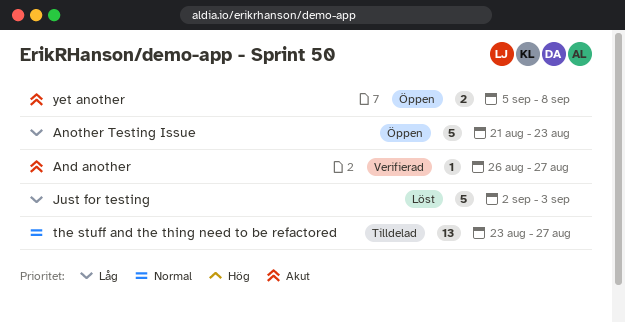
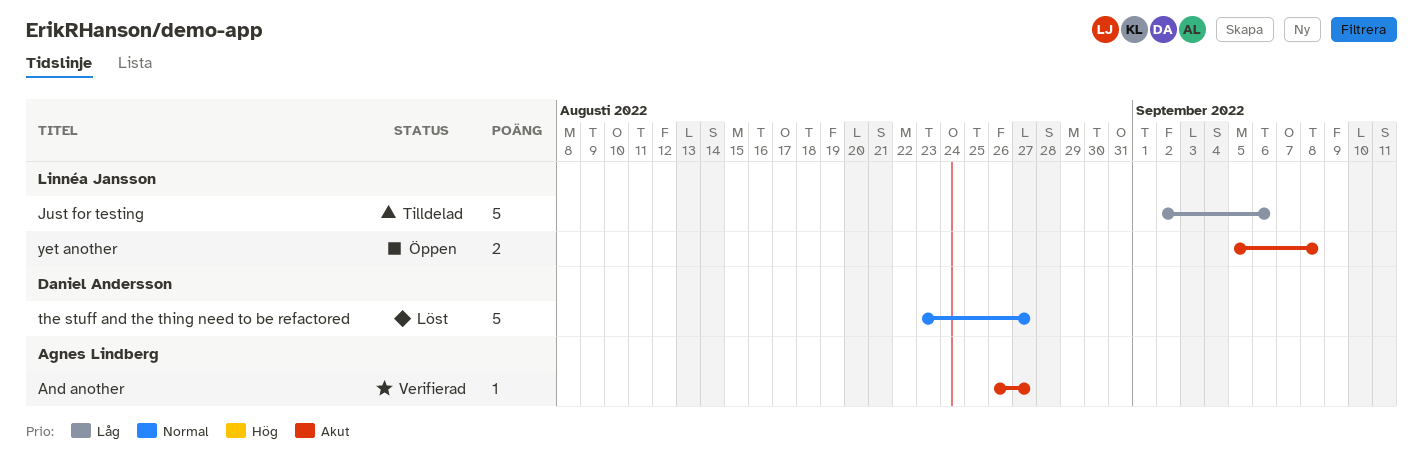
Another Testing Issue: present -> none
Just for testing, status: Löst -> Tilldelad
Just for testing, due: Sep 3 -> Sep 6
the stuff and the thing need to be refactored, status: Tilldelad -> Löst
the stuff and the thing need to be refactored, estimate: 13 -> 5

